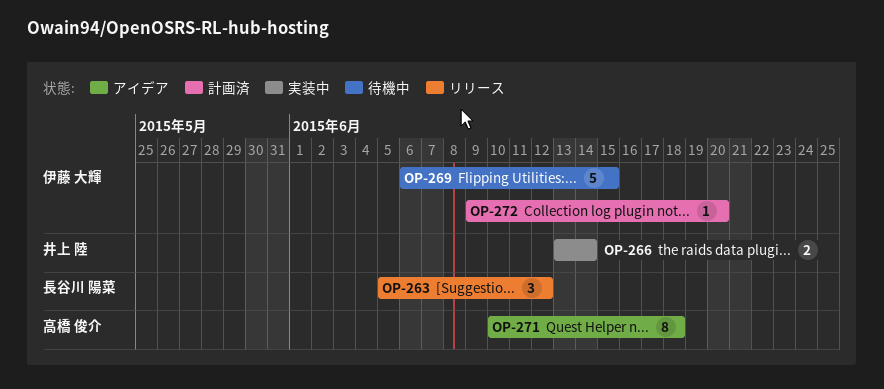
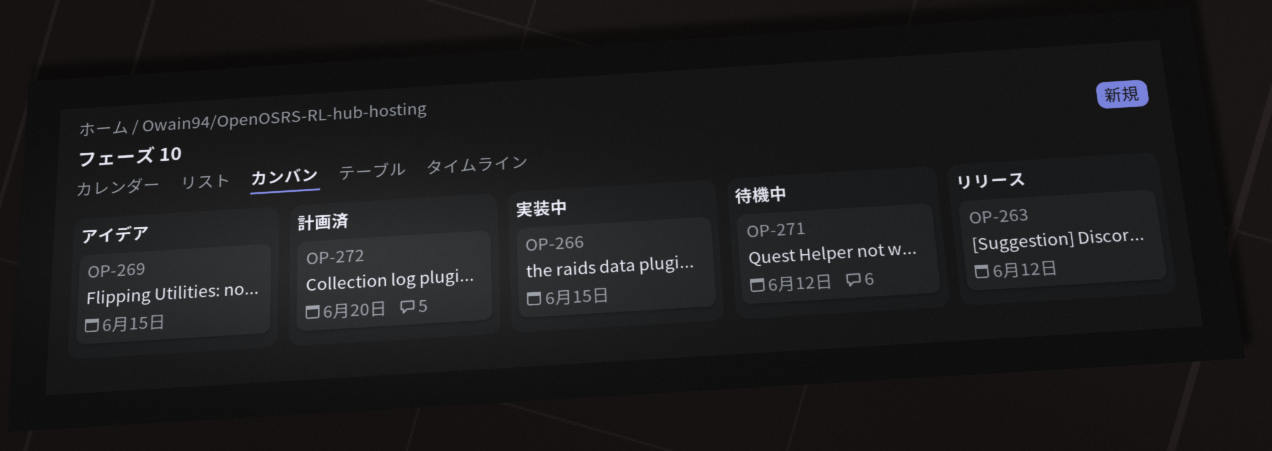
OP-266, due: Jun 14 -> Jun 15
OP-269, status: 待機中 -> アイデア
OP-271, status: アイデア -> 待機中
OP-271, due: Jun 18 -> Jun 12

